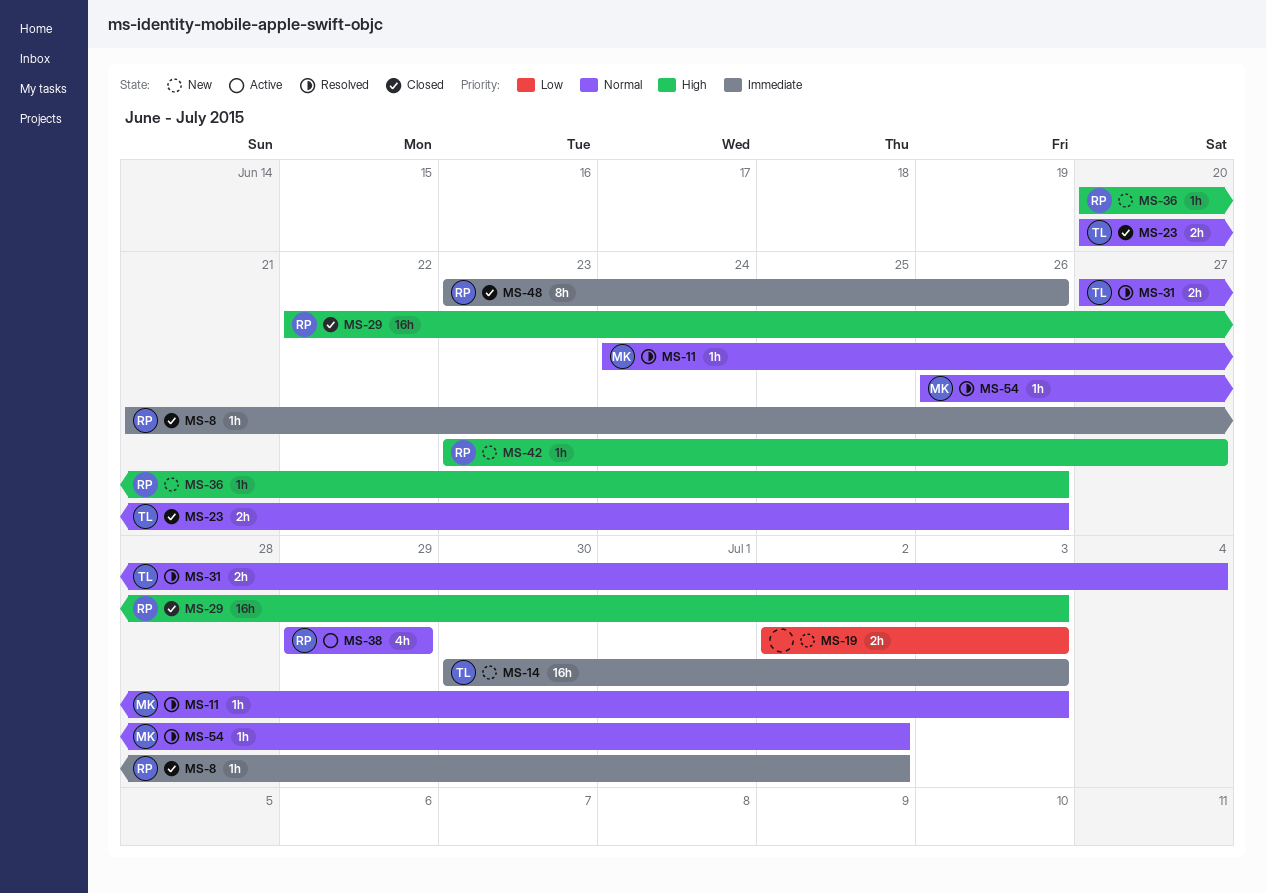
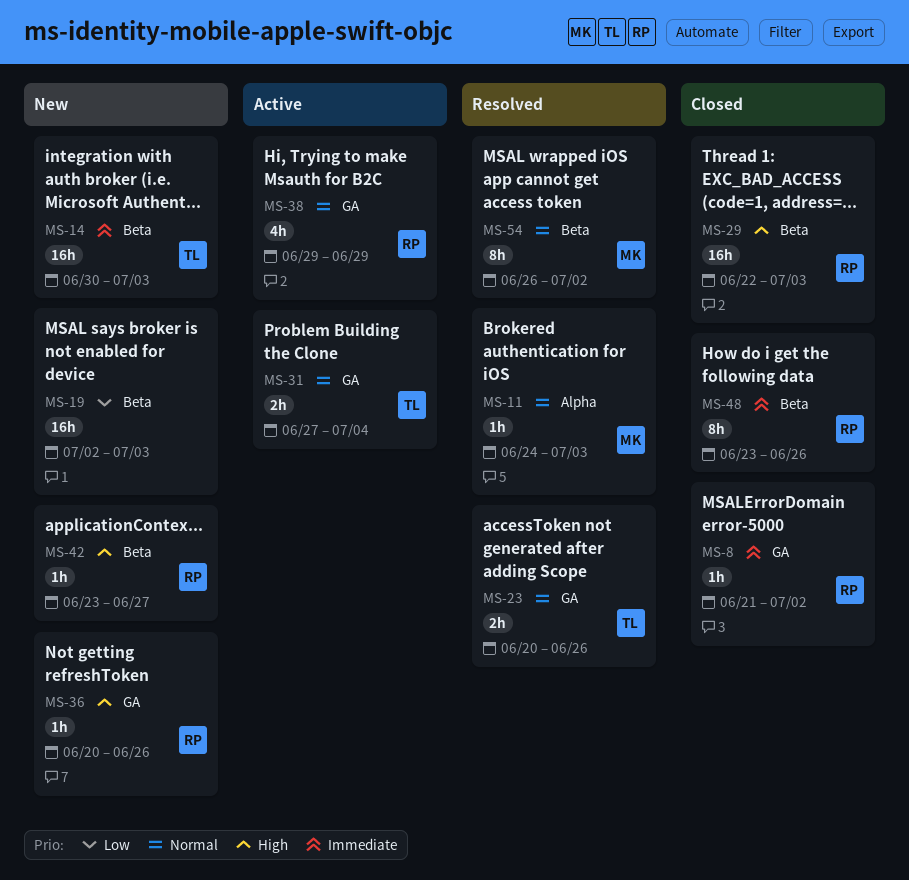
MS-19, estimate: 2h -> 16h
MS-23, status: Closed -> Resolved
MS-31, status: Resolved -> Active
MS-54, estimate: 1h -> 8h

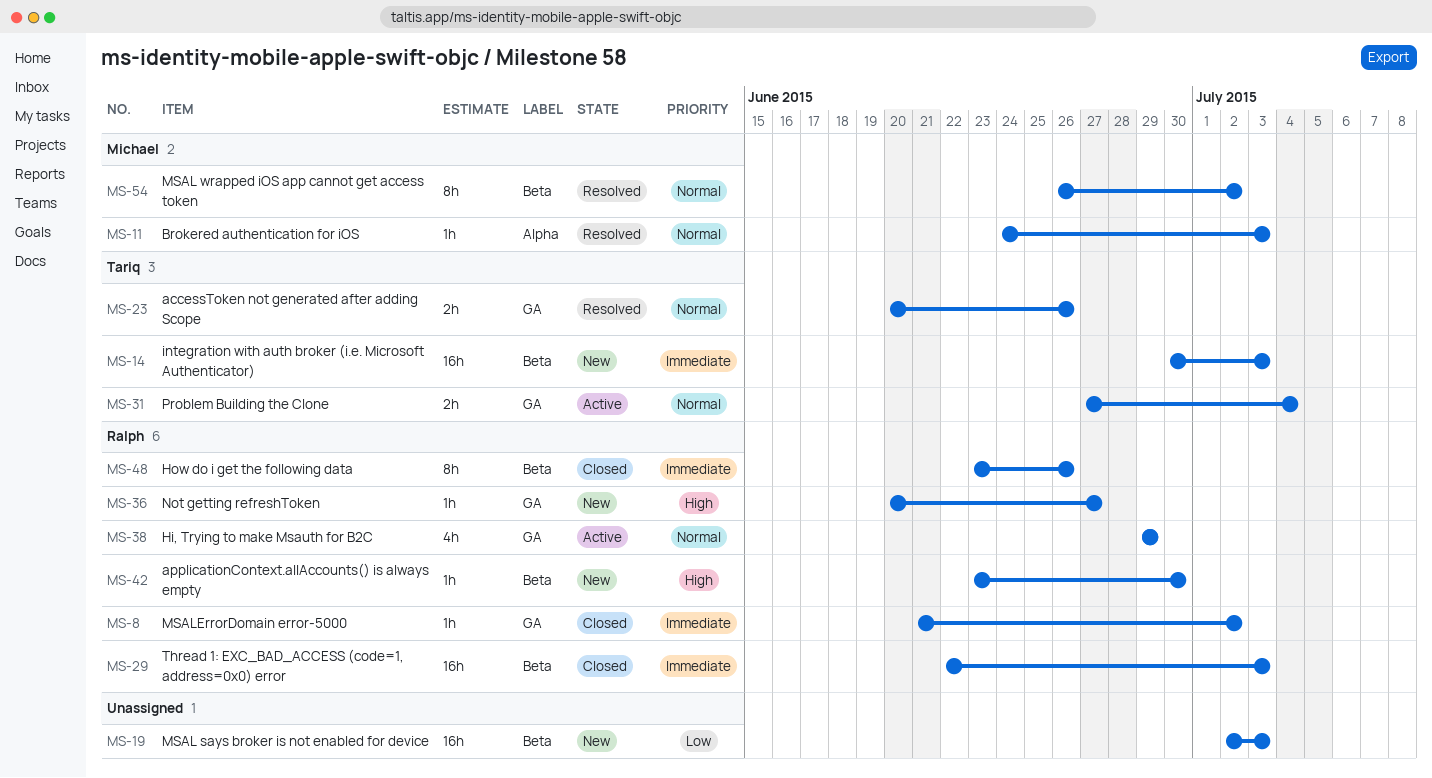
MS-29, priority: High -> Immediate
MS-36, due: Jun 26 -> Jun 27
MS-42, due: Jun 27 -> Jun 30

